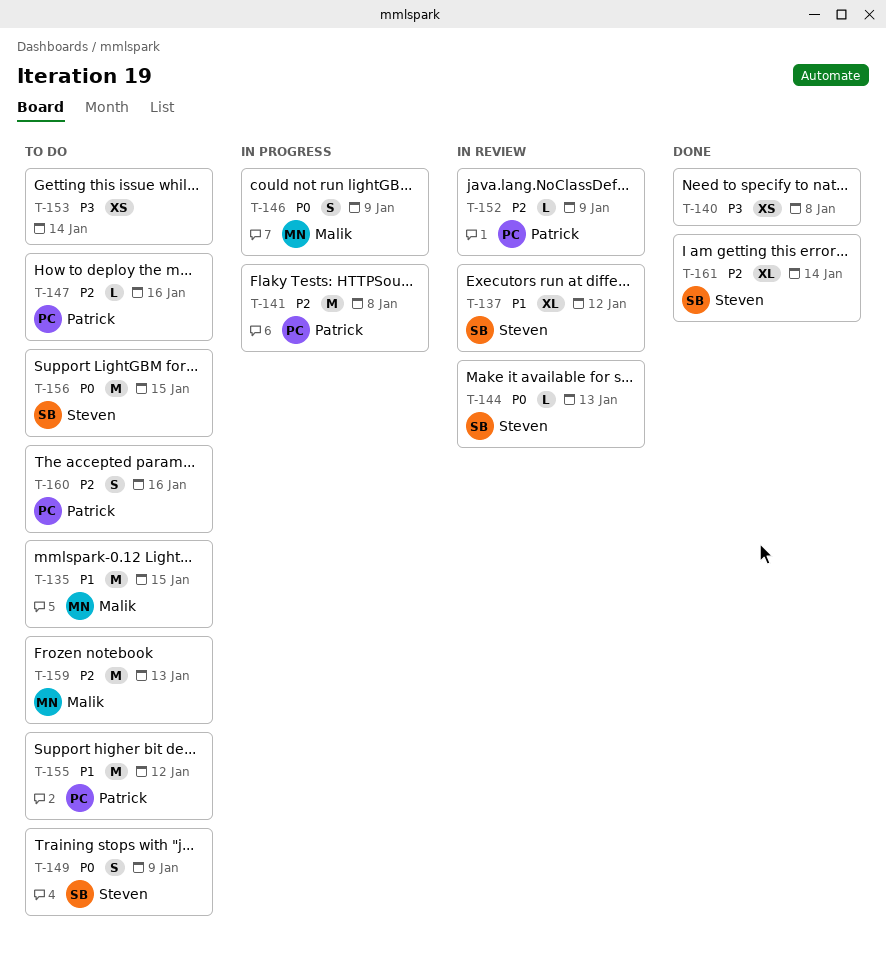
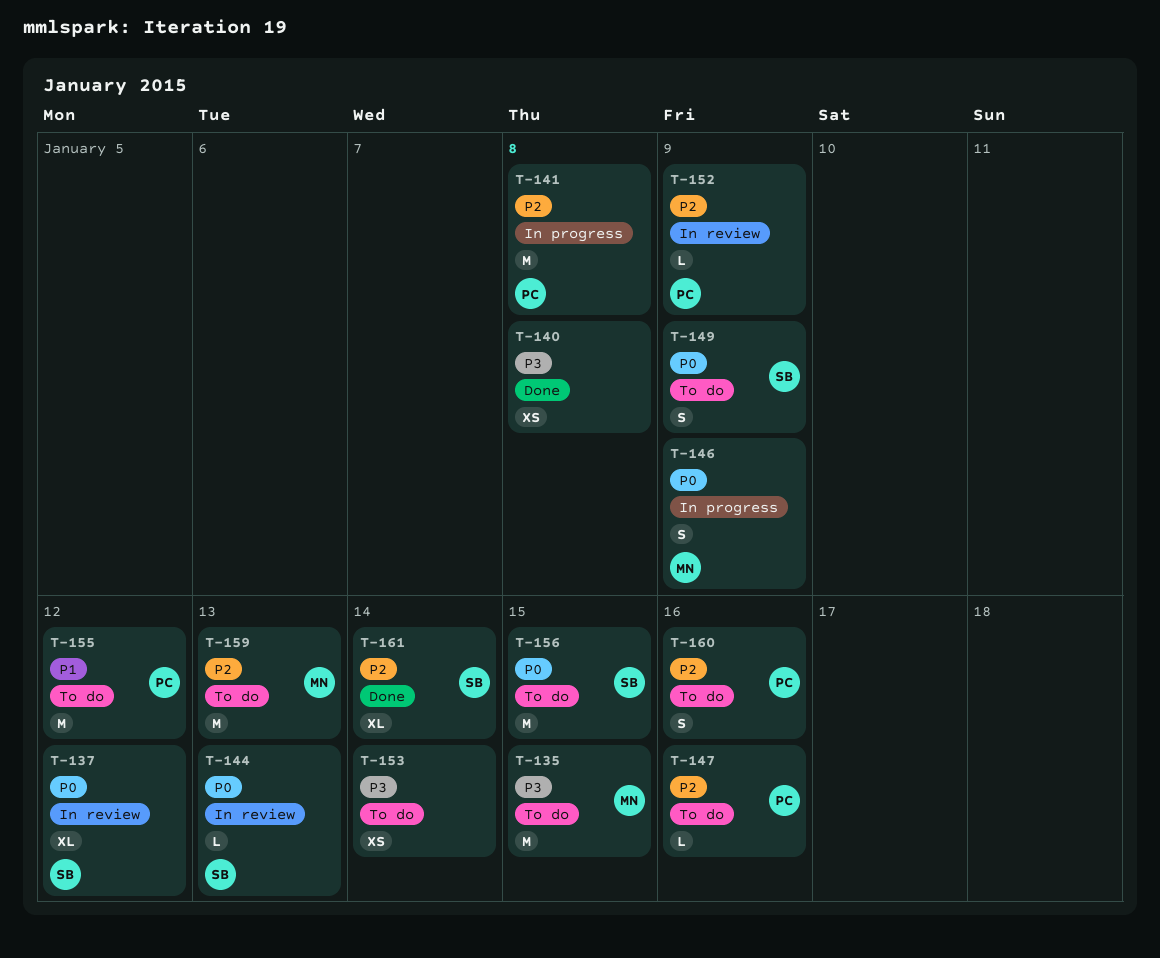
T-135, priority: P1 -> P3
T-137, priority: P1 -> P0

